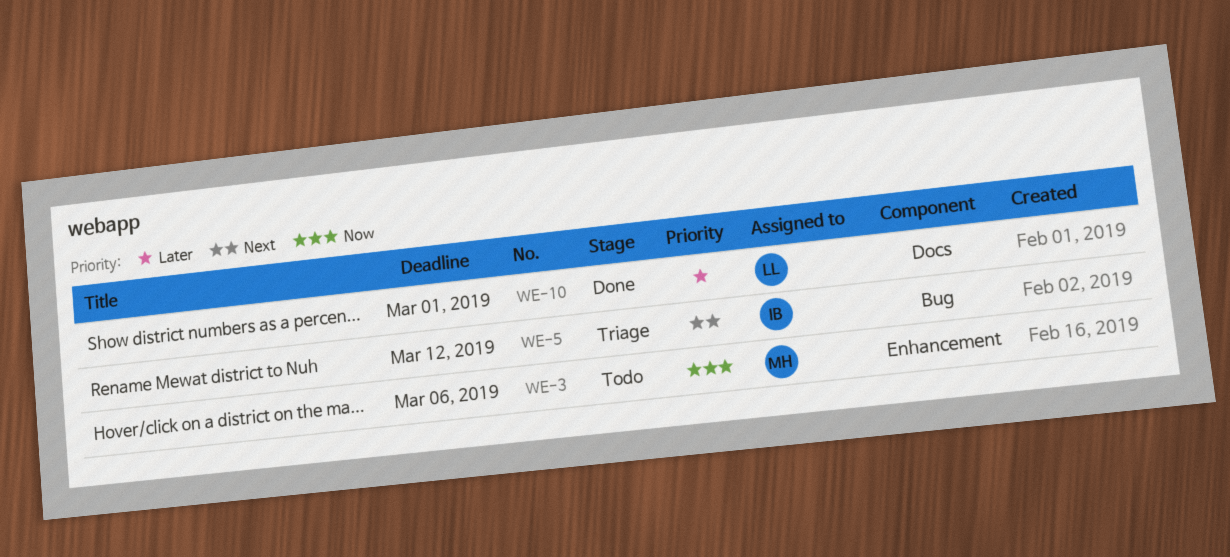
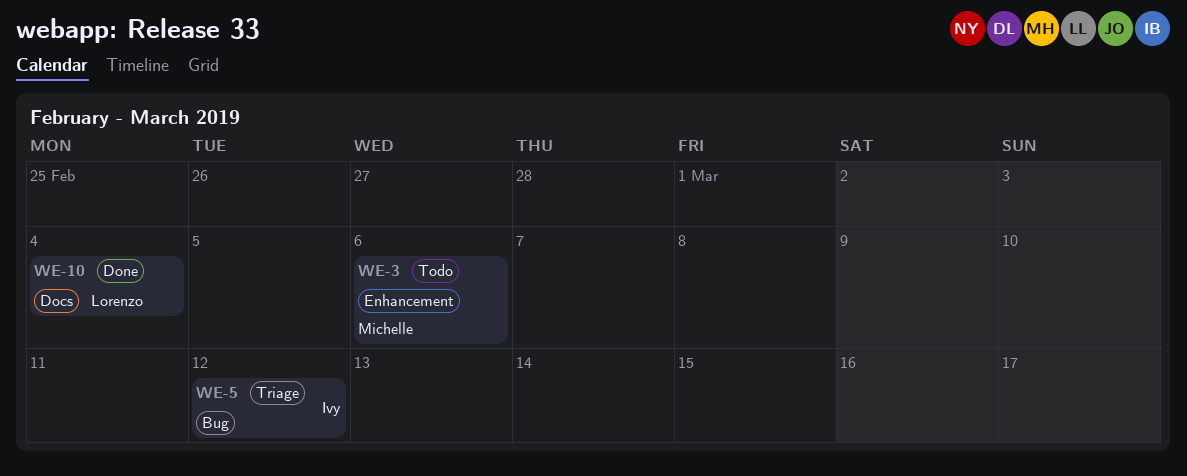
WE-10, due: Mar 1 -> Mar 4

